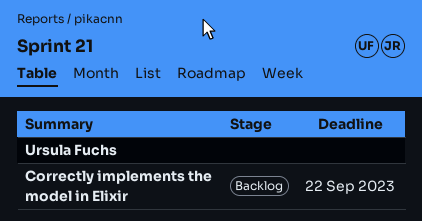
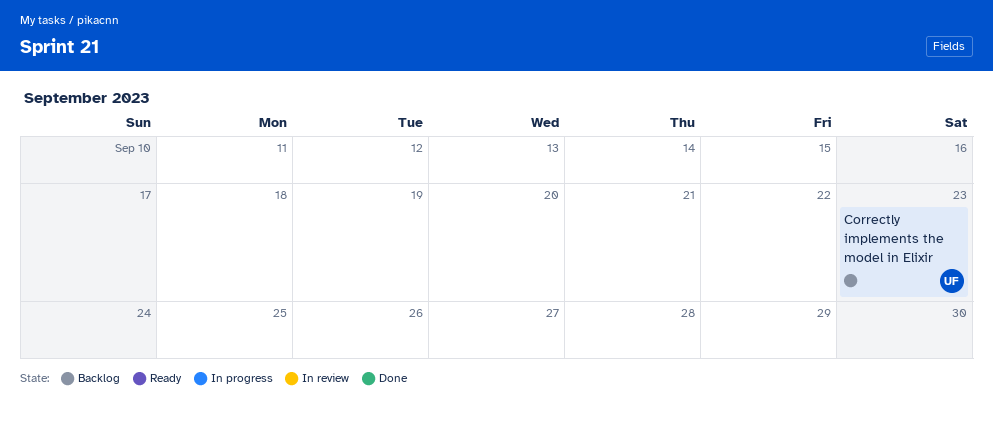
Correctly implements the model in Elixir, due: Sep 22 -> Sep 23

